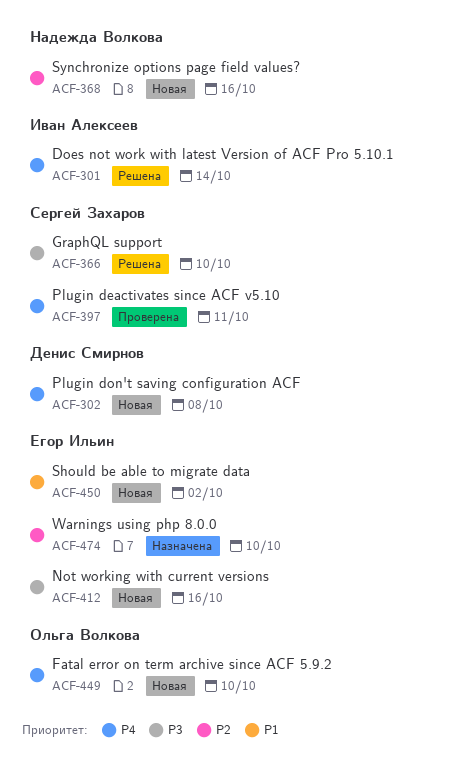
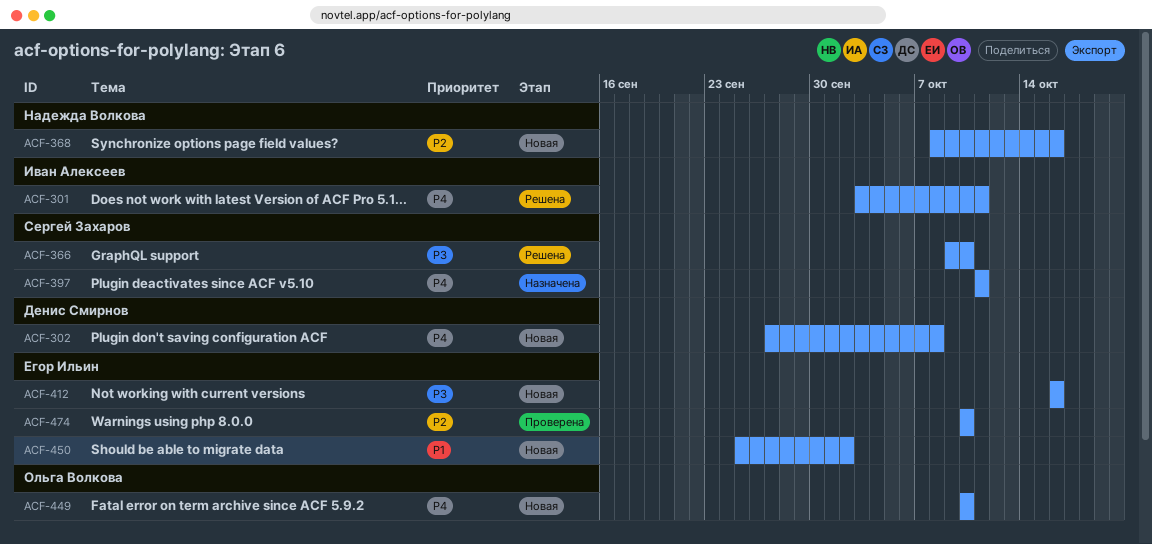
ACF-301, due: Oct 14 -> Oct 11
ACF-397, status: Проверена -> Назначена
ACF-474, status: Назначена -> Проверена

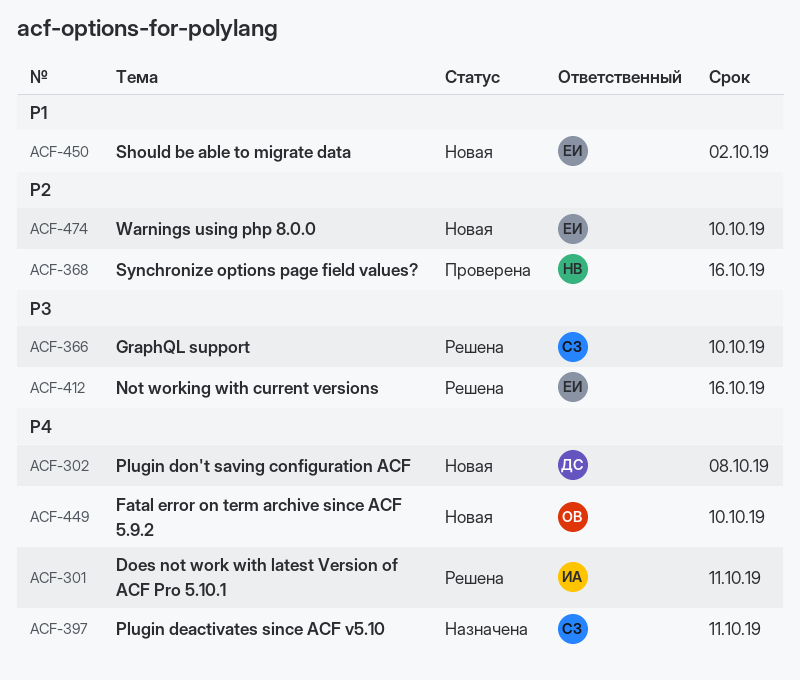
ACF-368, status: Новая -> Проверена
ACF-412, status: Новая -> Решена
ACF-474, status: Проверена -> Новая

